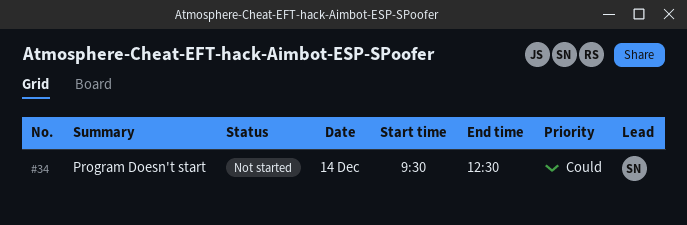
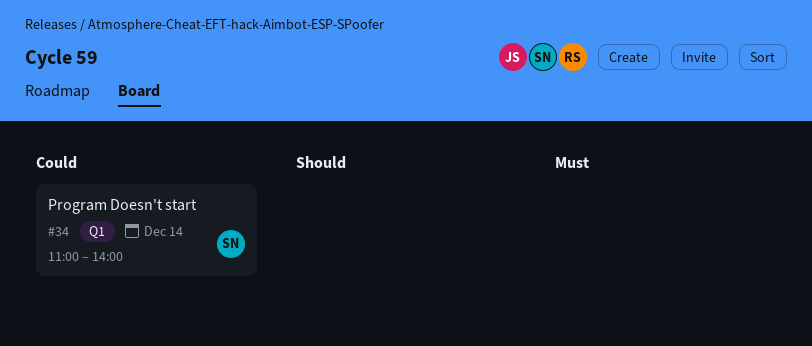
#34, begins: 09:30 -> 11:00
#34, ends: 12:30 -> 14:00

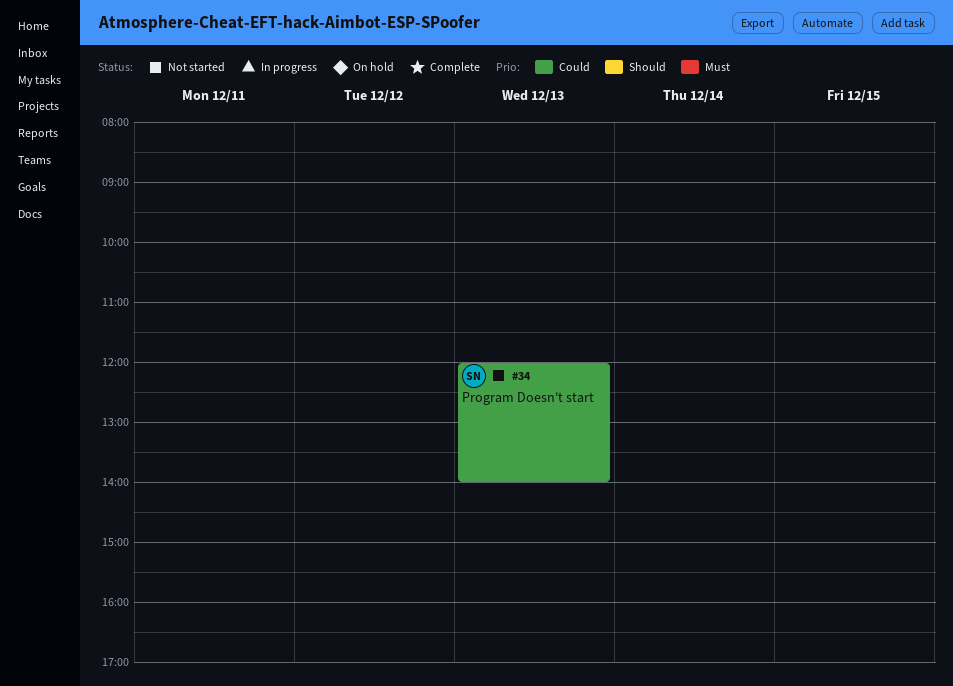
#34, day: Dec 14 -> Dec 13
#34, begins: 11:00 -> 12:00

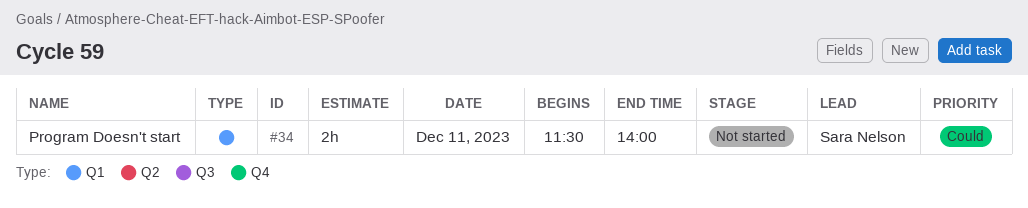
#34, day: Dec 13 -> Dec 11
#34, begins: 12:00 -> 11:30

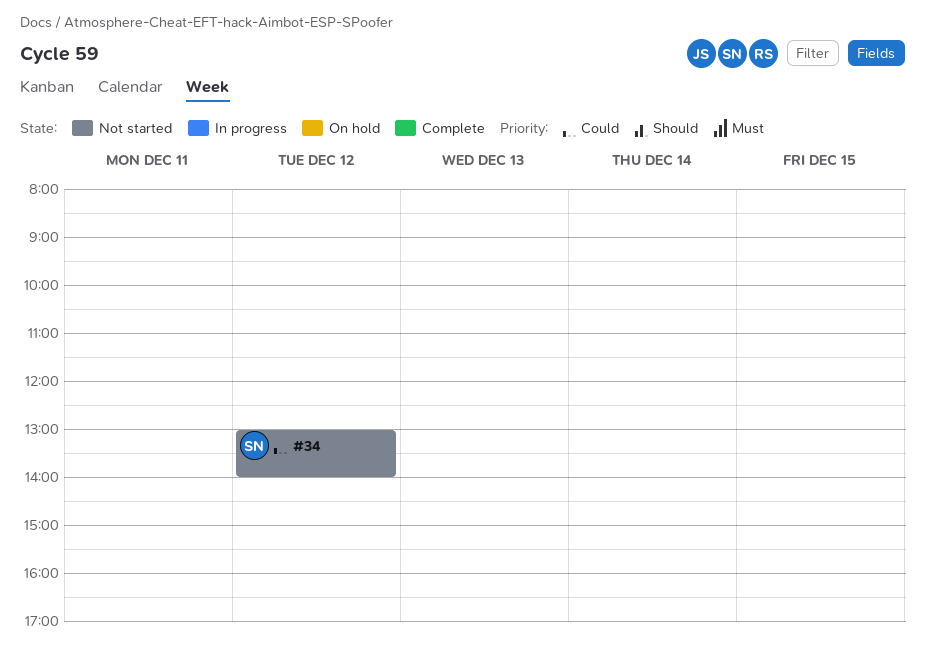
#34, day: Dec 11 -> Dec 12
#34, begins: 11:30 -> 13:00

